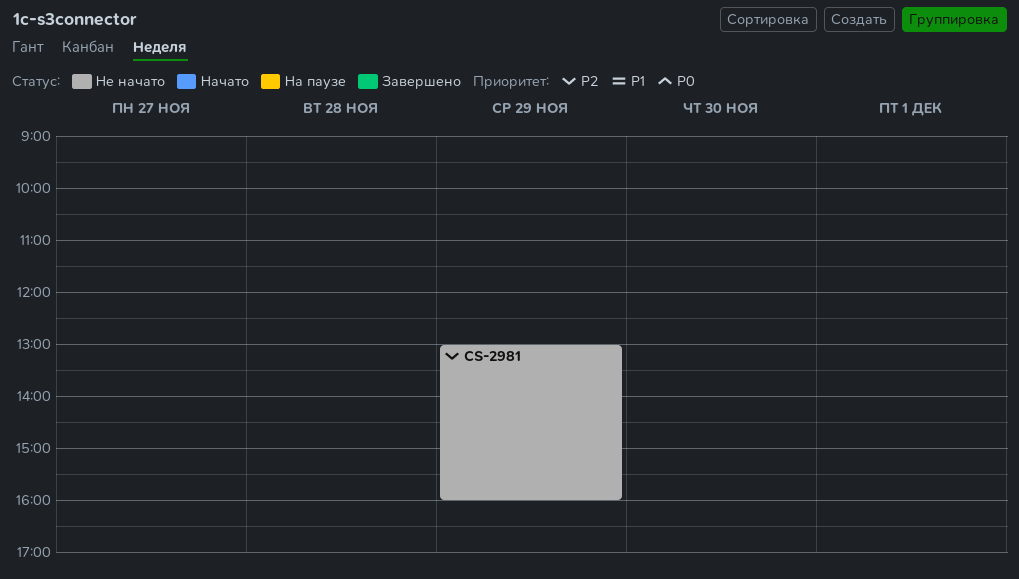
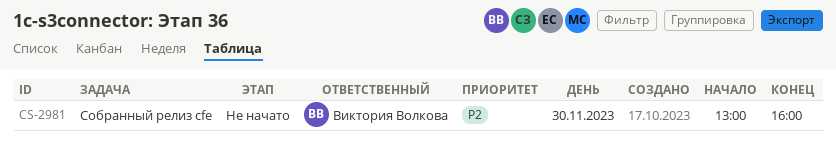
CS-2981, day: Nov 29 -> Nov 30

